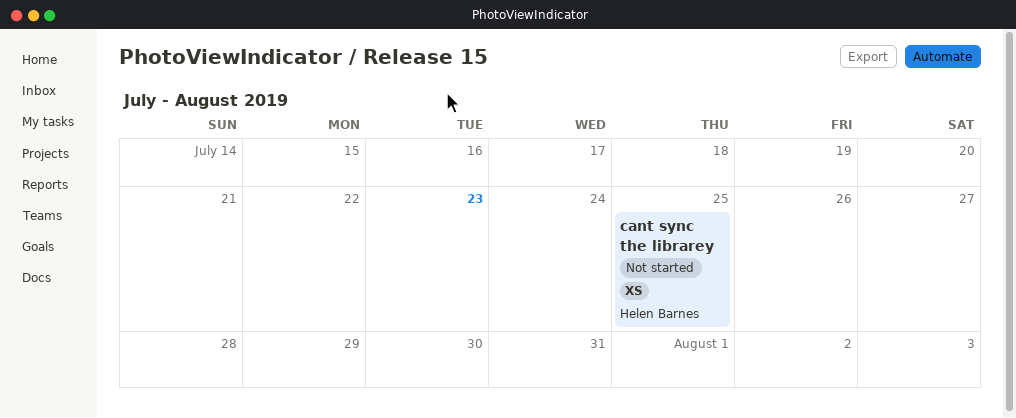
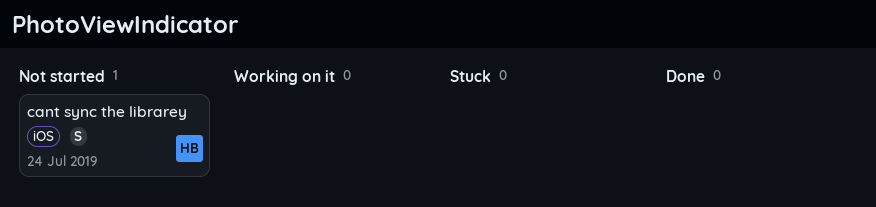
cant sync the librarey, estimate: XS -> S
cant sync the librarey, due: Jul 25 -> Jul 24

